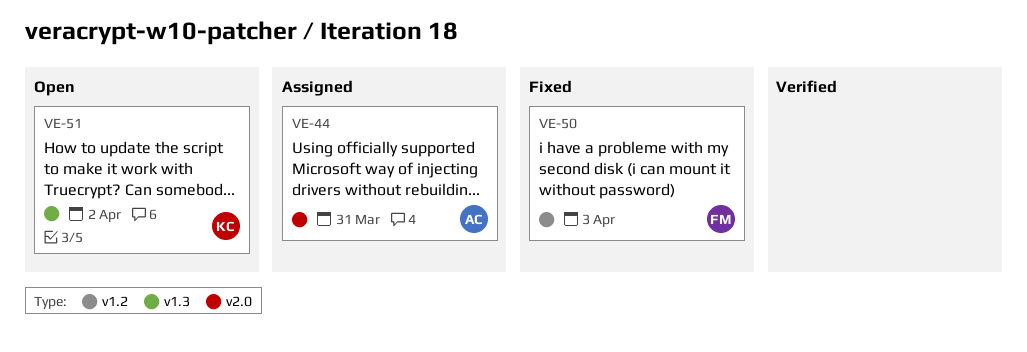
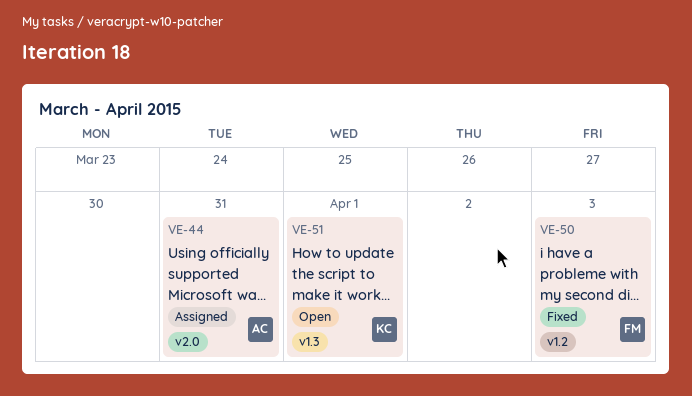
VE-51, due: Apr 2 -> Apr 1

